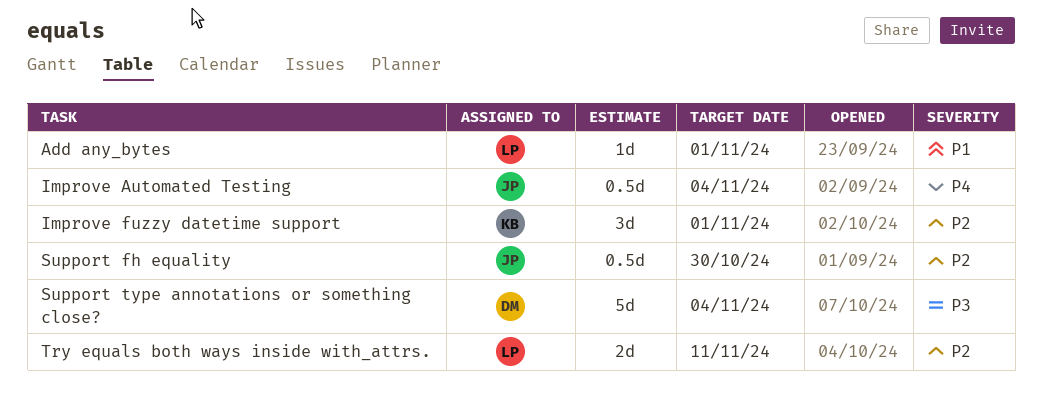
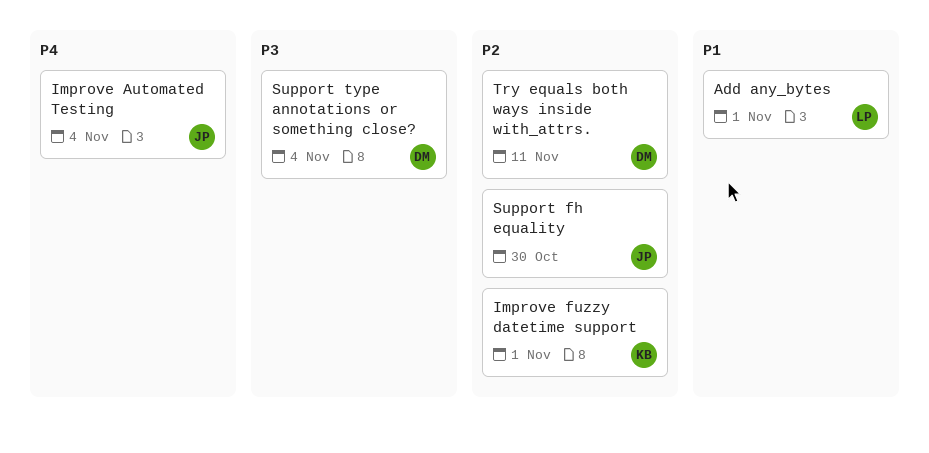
Try equals both ways inside with_attrs., owner: LP -> DM

